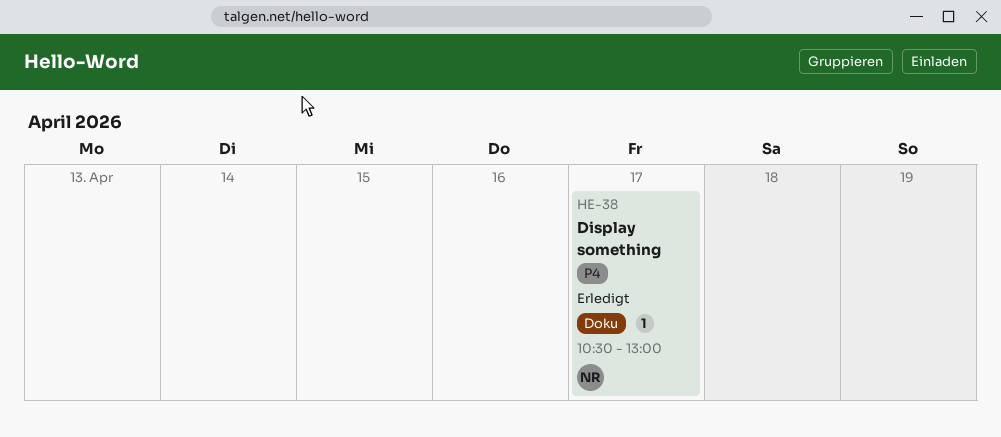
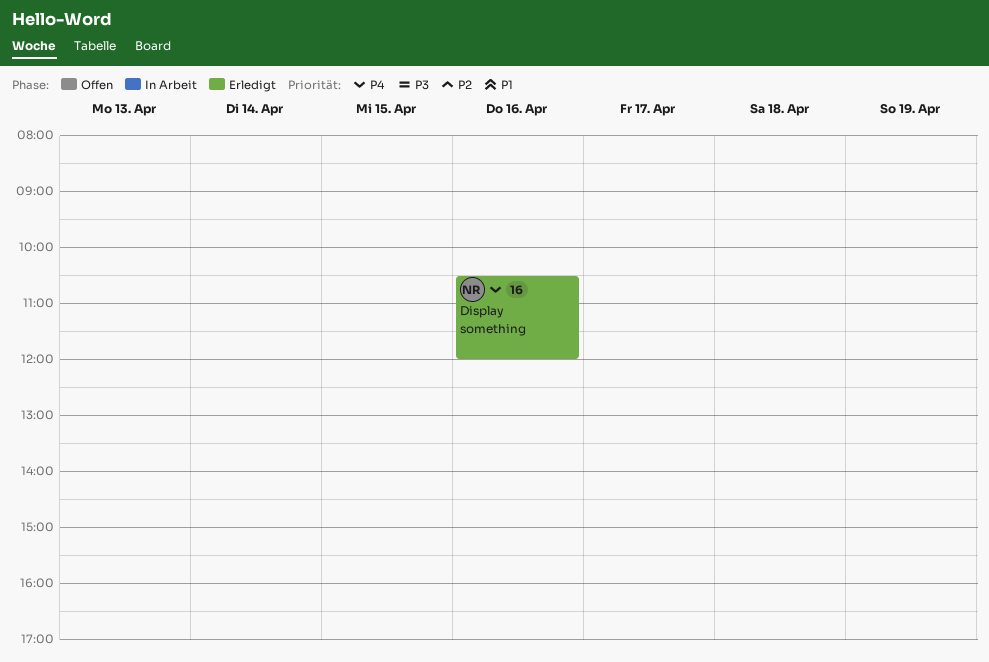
Display something, estimate: 1 -> 16
Display something, day: Apr 17 -> Apr 16
Display something, ends: 13:00 -> 12:00

